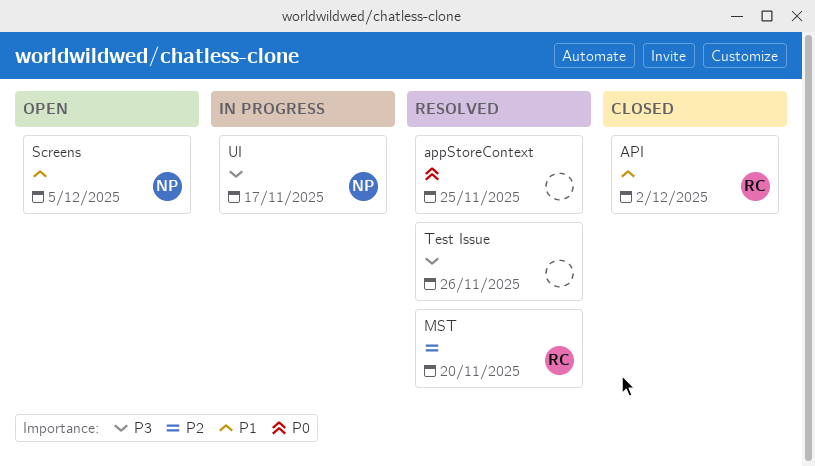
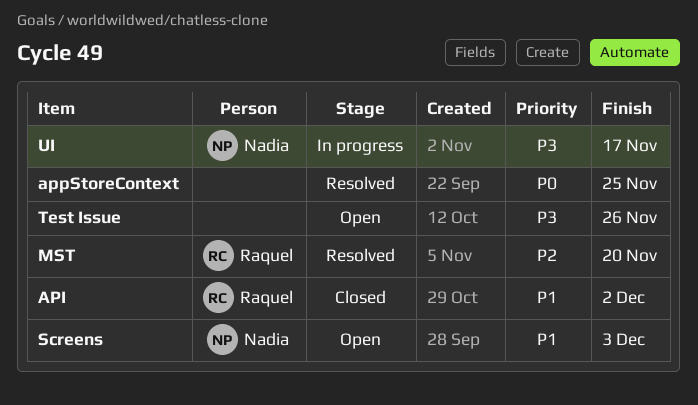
Screens, due: Dec 5 -> Dec 3
Test Issue, status: Resolved -> Open

